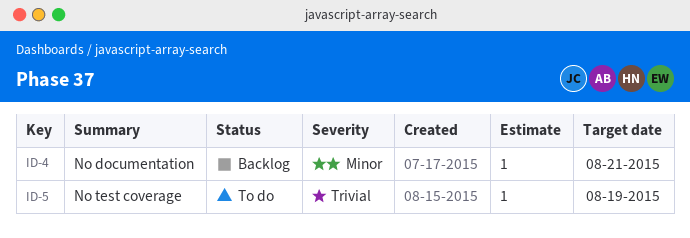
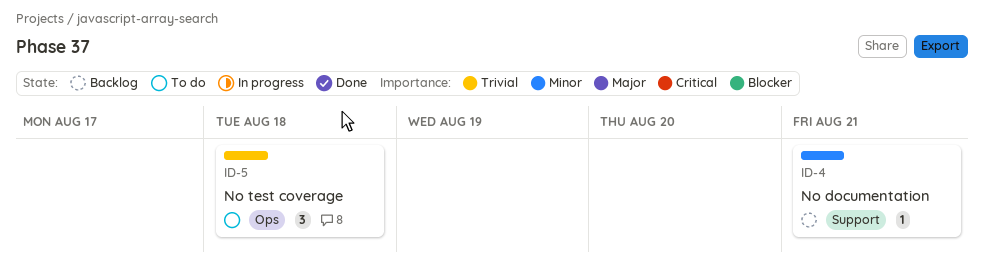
ID-5, estimate: 1 -> 3
ID-5, due: Aug 19 -> Aug 18

